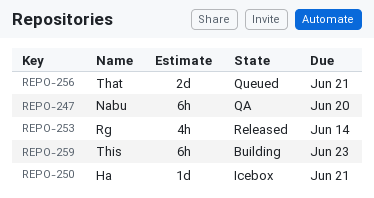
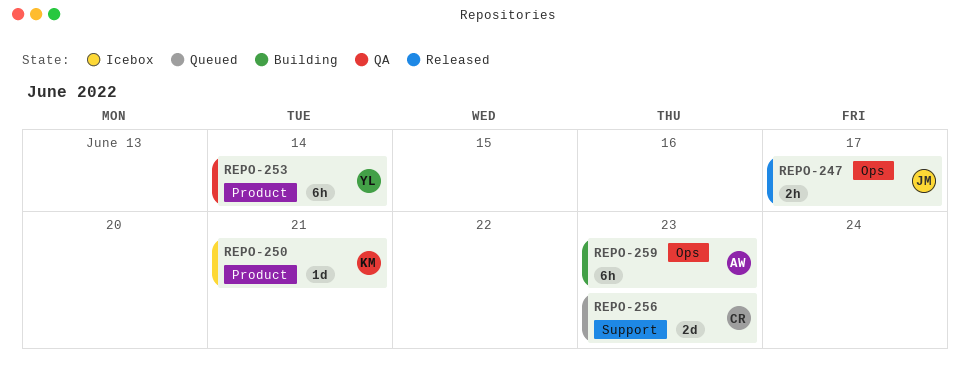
REPO-247, status: QA -> Released
REPO-247, estimate: 6h -> 2h
REPO-247, due: Jun 20 -> Jun 17
REPO-253, status: Released -> QA
REPO-253, estimate: 4h -> 6h
REPO-256, due: Jun 21 -> Jun 23

